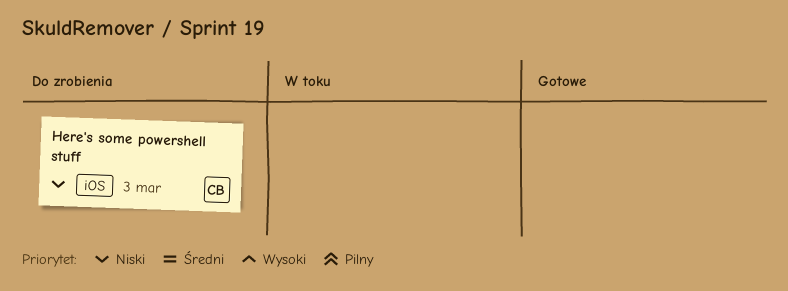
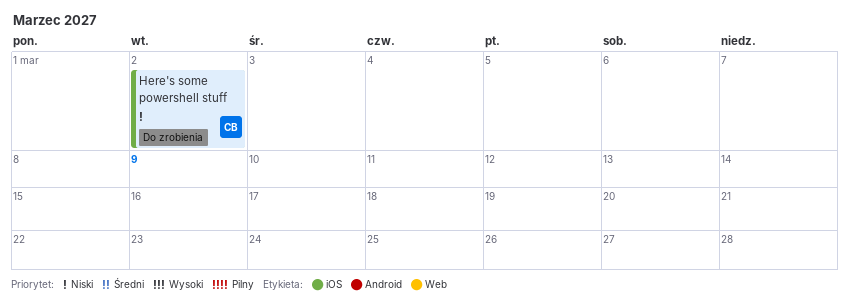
Here's some powershell stuff, due: Mar 3 -> Mar 2

